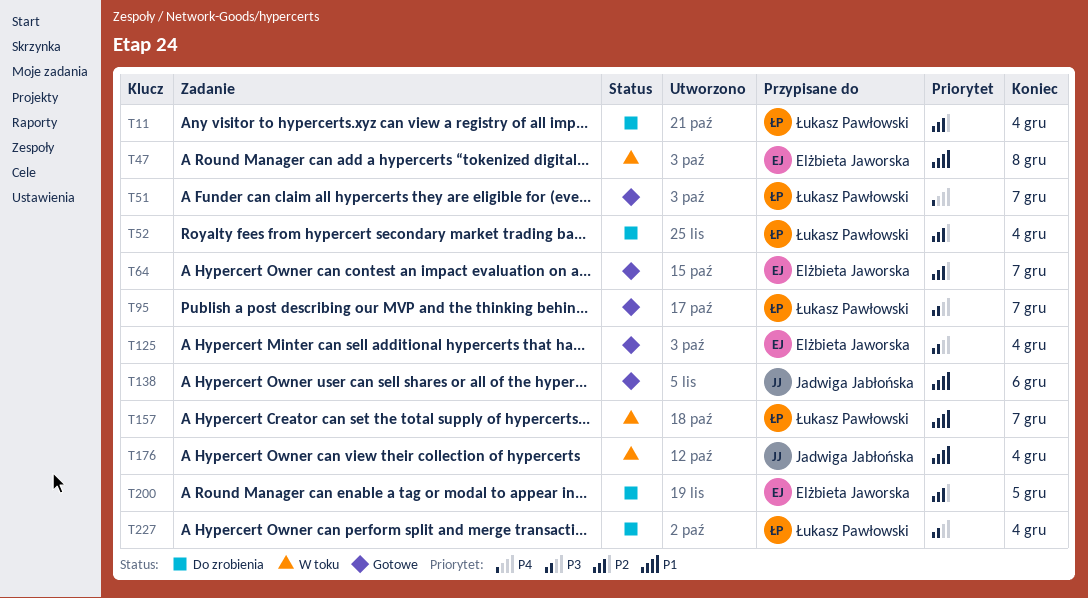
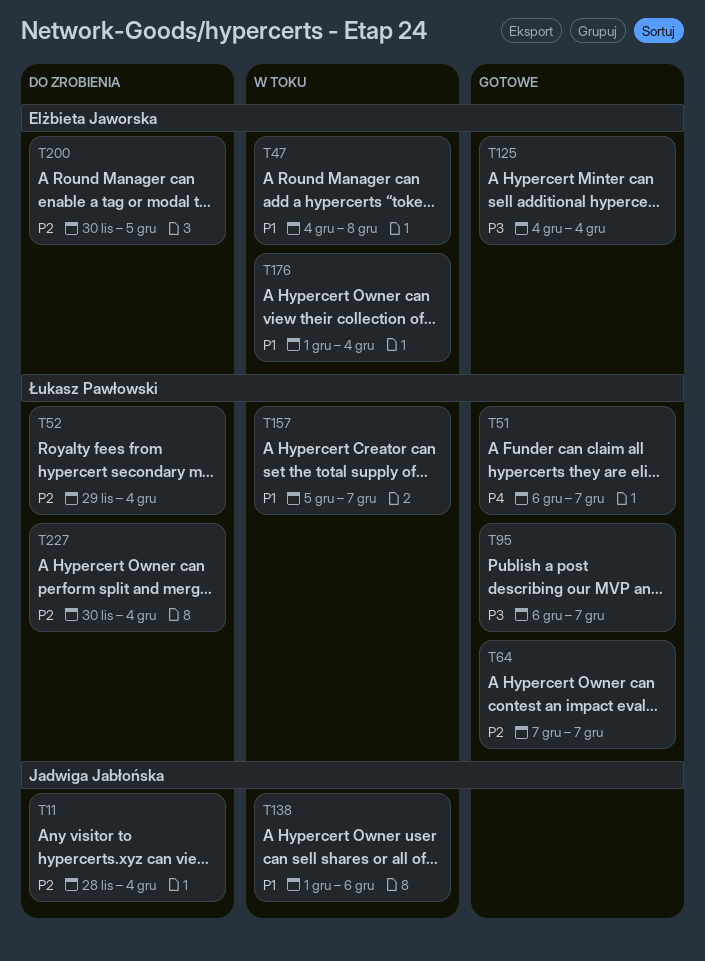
T11, owner: Łukasz Pawłowski -> Jadwiga Jabłońska
T64, owner: Elżbieta Jaworska -> Łukasz Pawłowski
T138, status: Gotowe -> W toku
T176, owner: Jadwiga Jabłońska -> Elżbieta Jaworska
T227, priority: P3 -> P2

